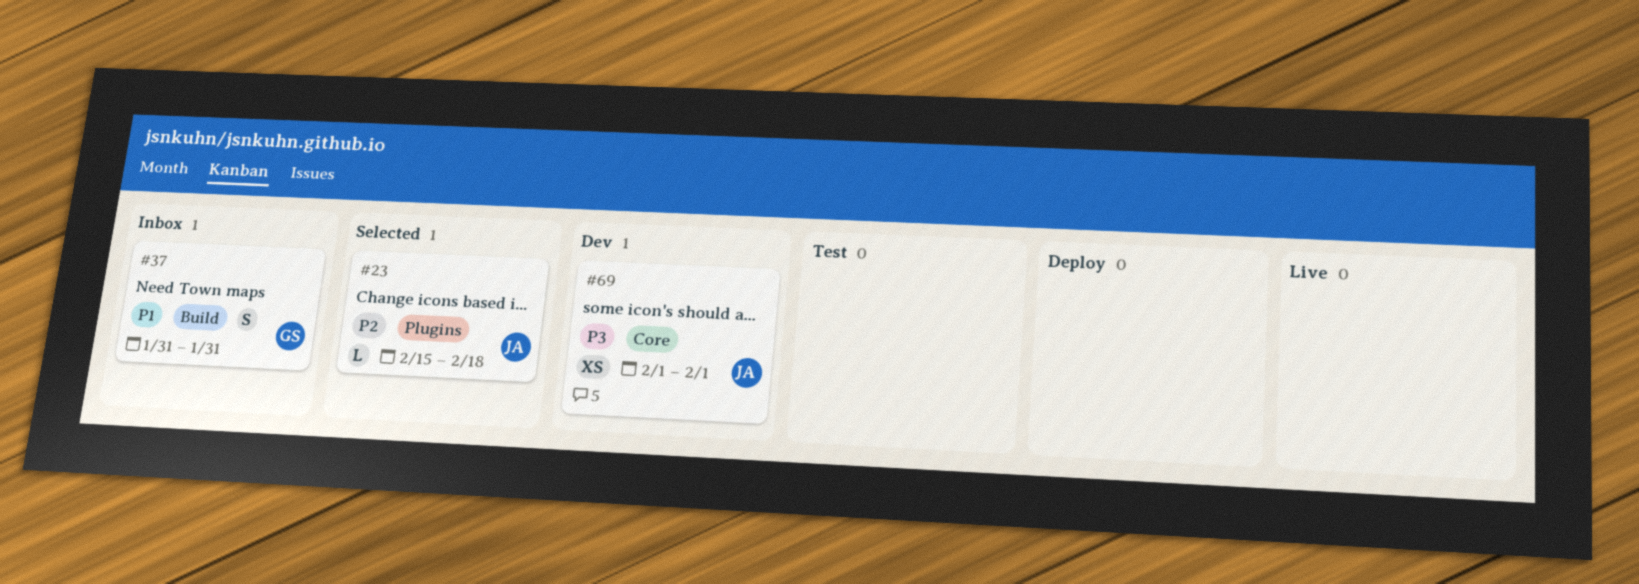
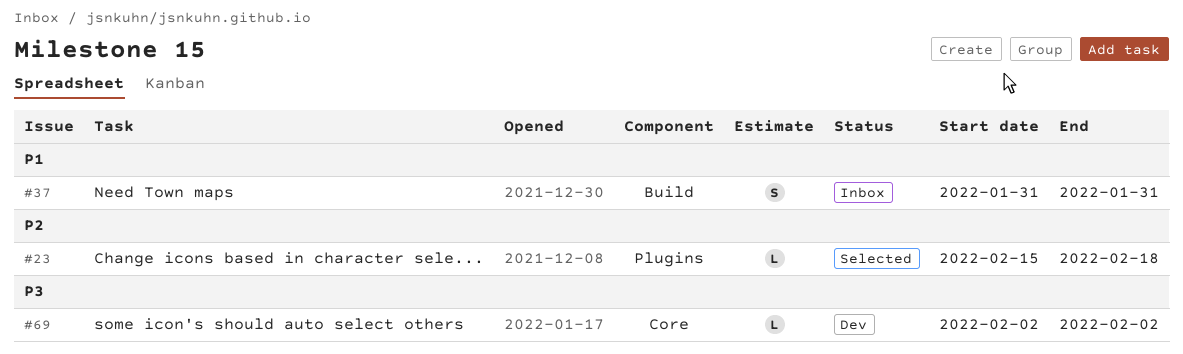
#69, estimate: XS -> L
#69, start: Feb 1 -> Feb 2
#69, due: Feb 1 -> Feb 2

